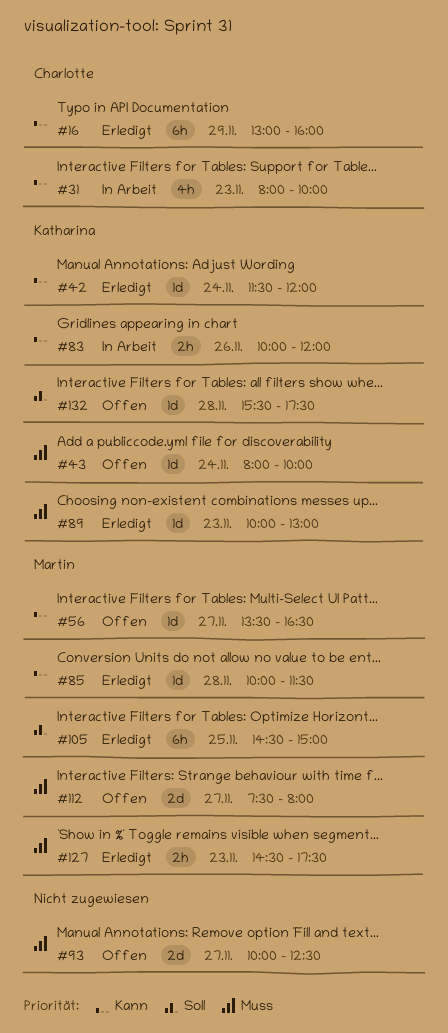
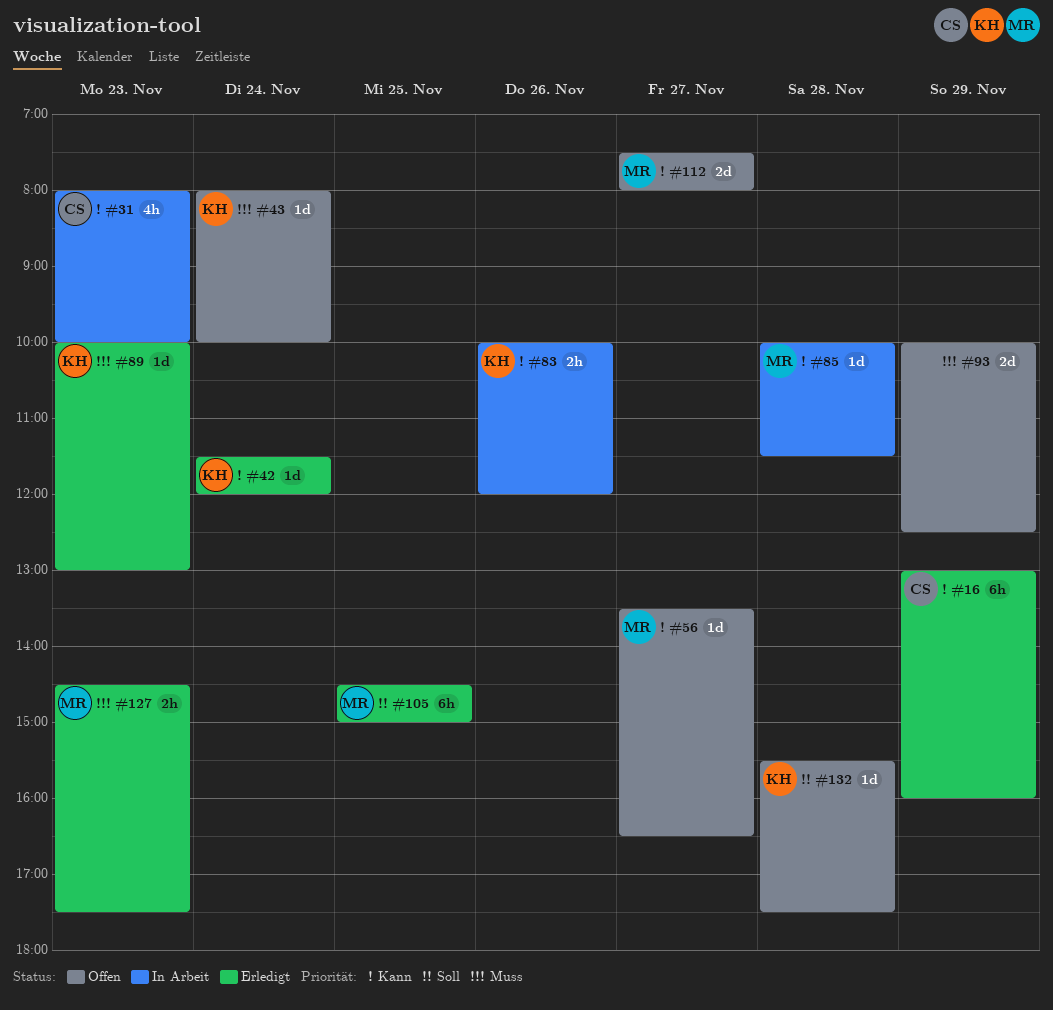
#85, status: Erledigt -> In Arbeit
#93, day: Nov 27 -> Nov 29
#112, priority: Muss -> Kann

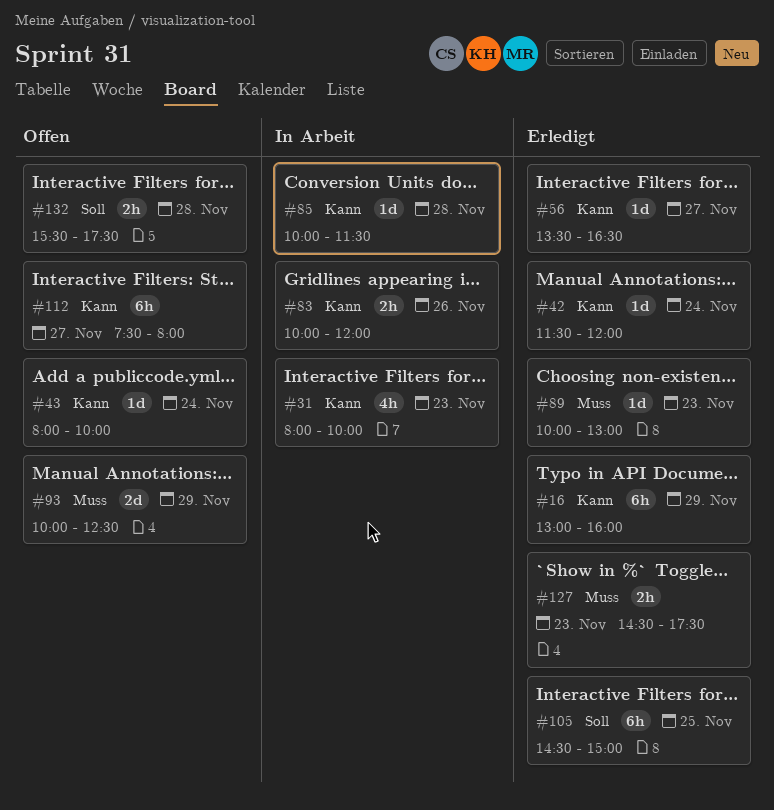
#43, priority: Muss -> Kann
#56, status: Offen -> Erledigt
#112, estimate: 2d -> 6h
#132, estimate: 1d -> 2h

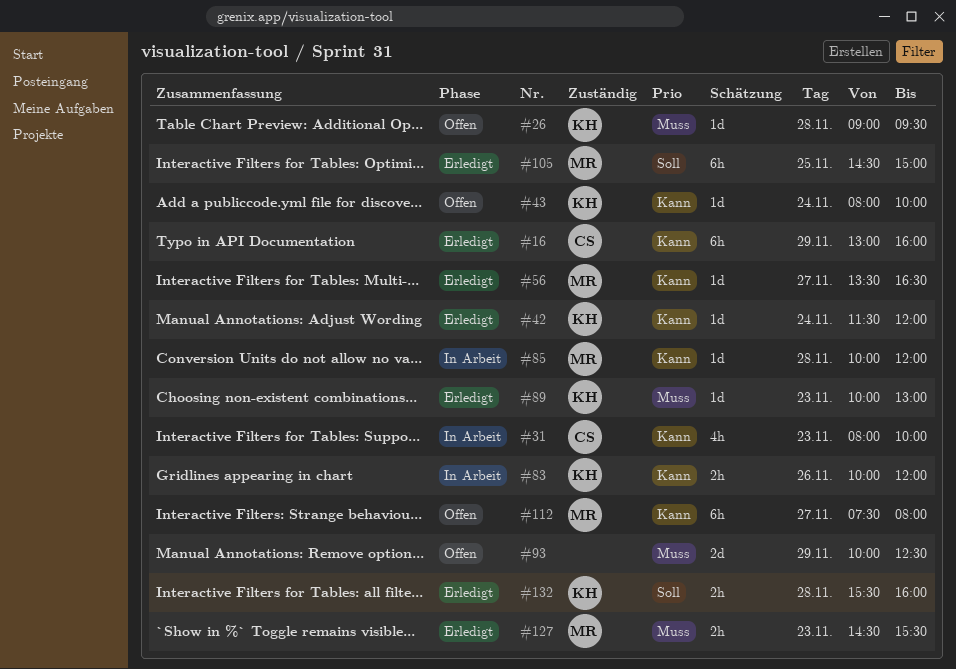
#26: none -> present
#85, ends: 11:30 -> 12:00
#127, ends: 17:30 -> 15:30
#132, status: Offen -> Erledigt
#132, ends: 17:30 -> 16:00

